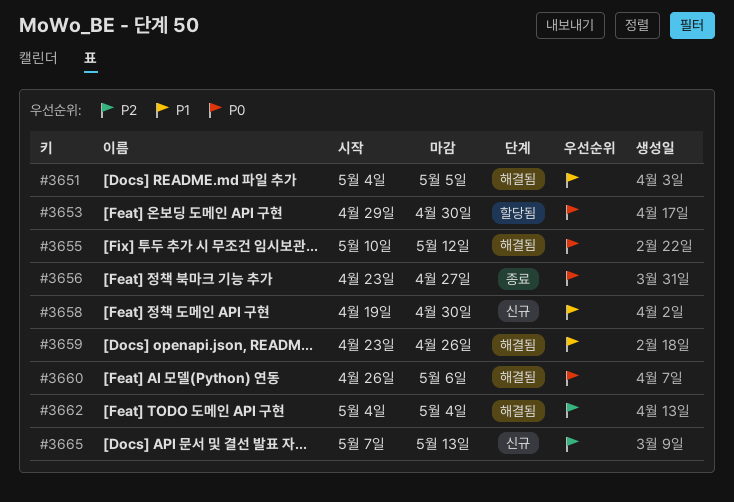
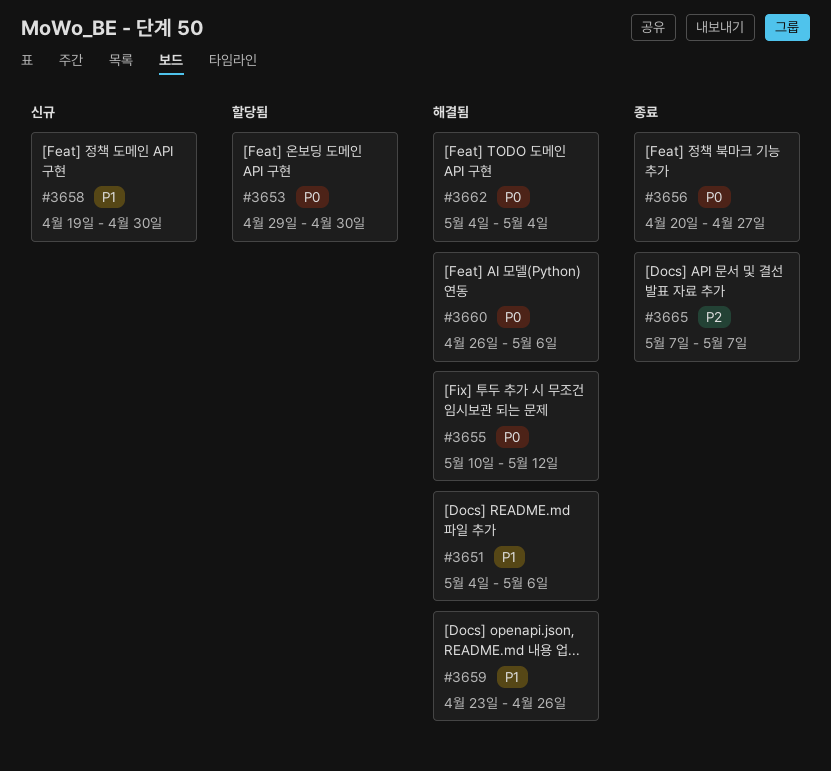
#3651, due: May 5 -> May 6
#3656, start: Apr 23 -> Apr 20
#3662, priority: P2 -> P0
#3665, status: 신규 -> 종료
#3665, due: May 13 -> May 7

